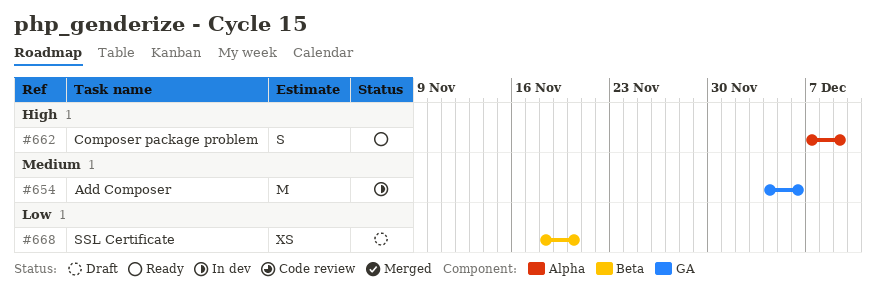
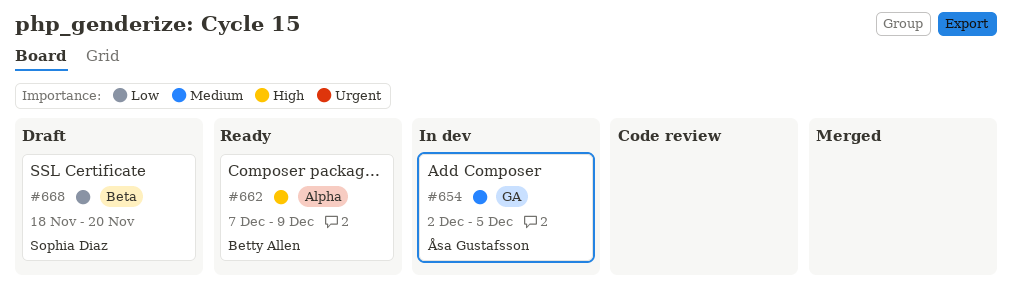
#654, start: Dec 4 -> Dec 2
#654, due: Dec 6 -> Dec 5

